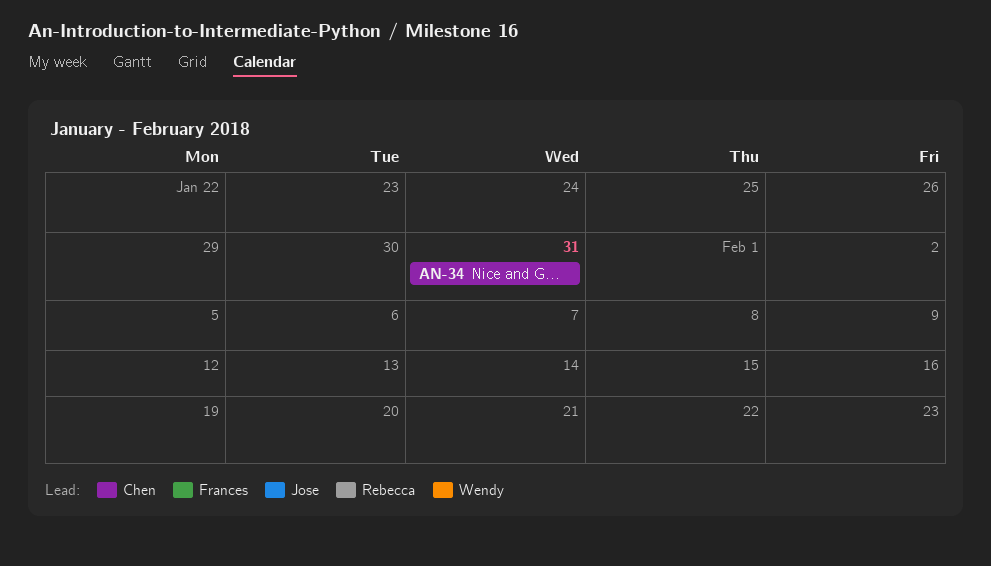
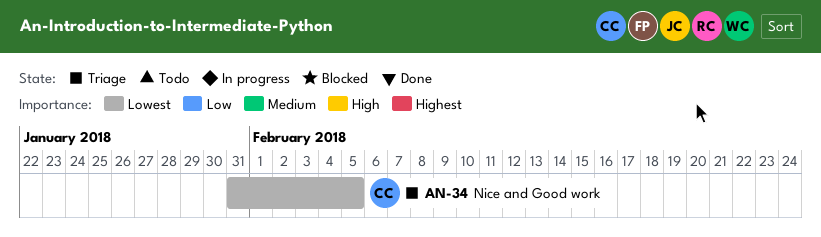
AN-34, due: Jan 31 -> Feb 5

